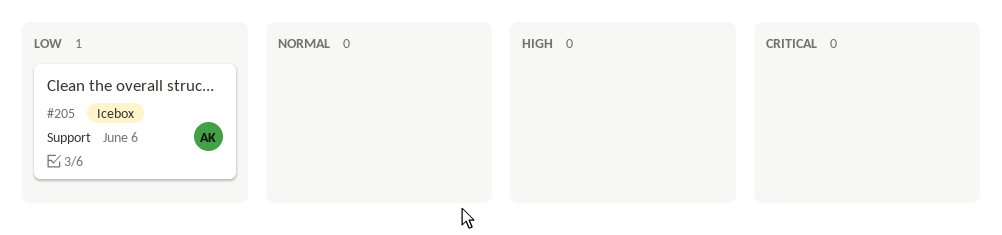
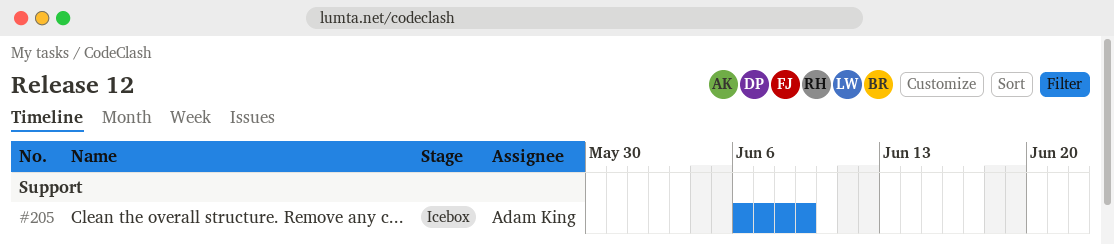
#205, due: Jun 6 -> Jun 9

